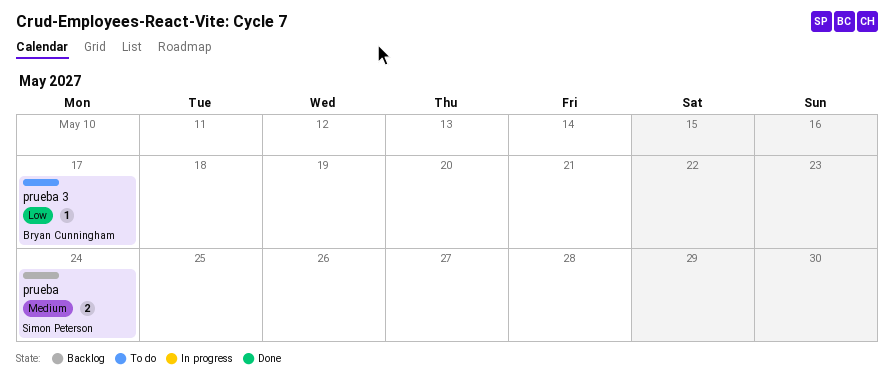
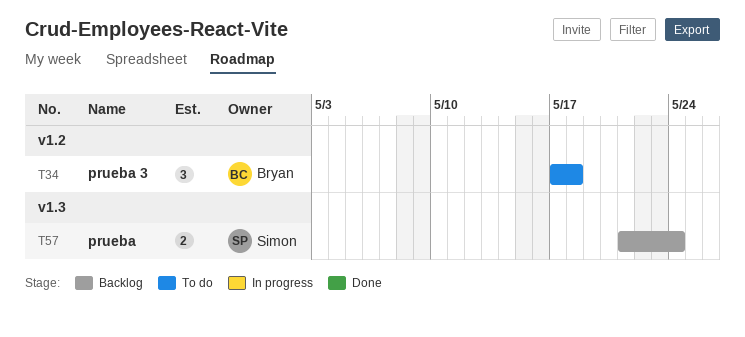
prueba 3, estimate: 1 -> 3
prueba 3, due: May 17 -> May 18

